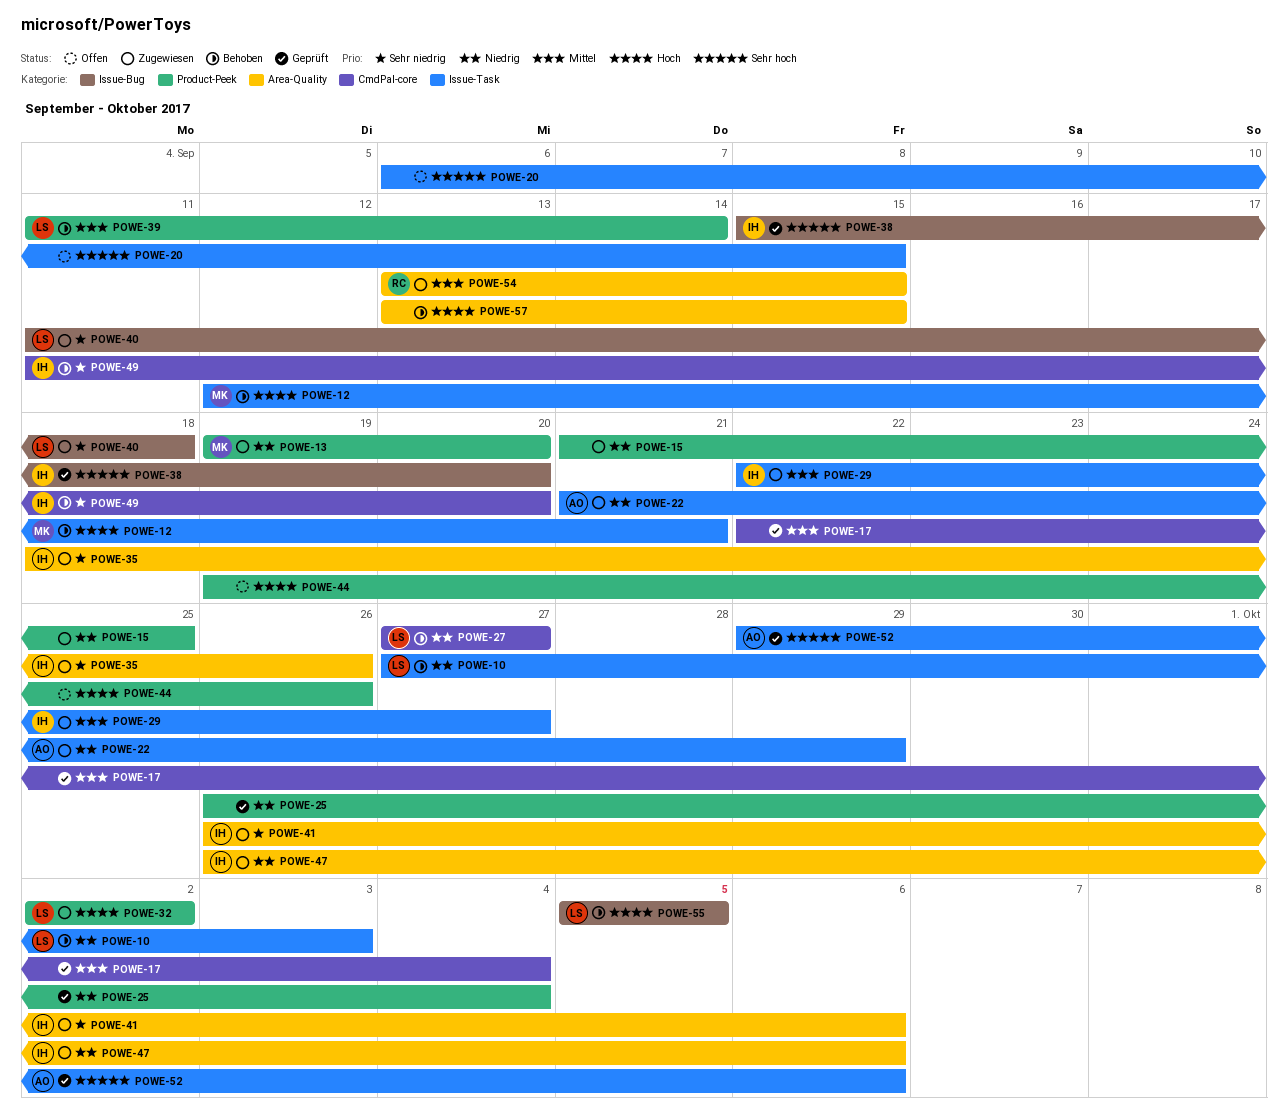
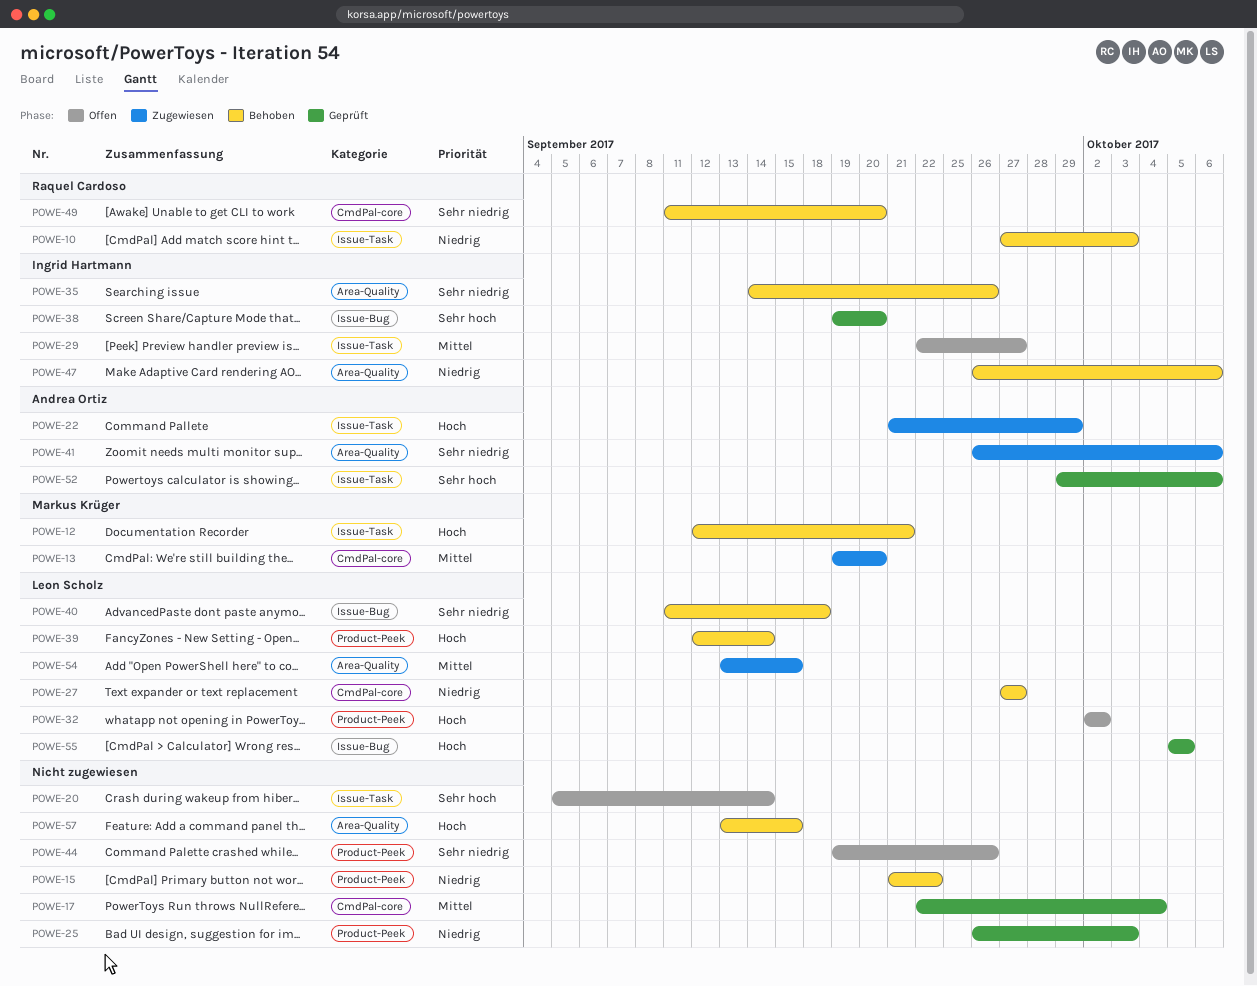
POWE-10, owner: Leon Scholz -> Raquel Cardoso
POWE-13, priority: Niedrig -> Mittel
POWE-13, label: Product-Peek -> CmdPal-core
POWE-15, status: Zugewiesen -> Behoben
POWE-15, due: Sep 25 -> Sep 22
POWE-20, start: Sep 6 -> Sep 5
POWE-20, due: Sep 15 -> Sep 14
POWE-22, priority: Niedrig -> Hoch
POWE-25, due: Oct 4 -> Oct 3
POWE-29, status: Zugewiesen -> Offen
POWE-32, status: Zugewiesen -> Offen
POWE-35, status: Zugewiesen -> Behoben
POWE-35, start: Sep 18 -> Sep 14
POWE-38, start: Sep 15 -> Sep 19
POWE-39, priority: Mittel -> Hoch
POWE-39, start: Sep 11 -> Sep 12
POWE-40, status: Zugewiesen -> Behoben
POWE-41, owner: Ingrid Hartmann -> Andrea Ortiz
POWE-44, priority: Hoch -> Sehr niedrig
POWE-47, status: Zugewiesen -> Behoben
POWE-49, owner: Ingrid Hartmann -> Raquel Cardoso
POWE-54, owner: Raquel Cardoso -> Leon Scholz
POWE-55, status: Behoben -> Geprüft

